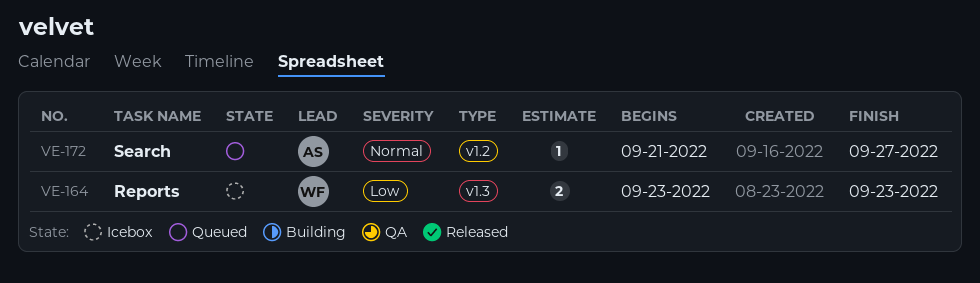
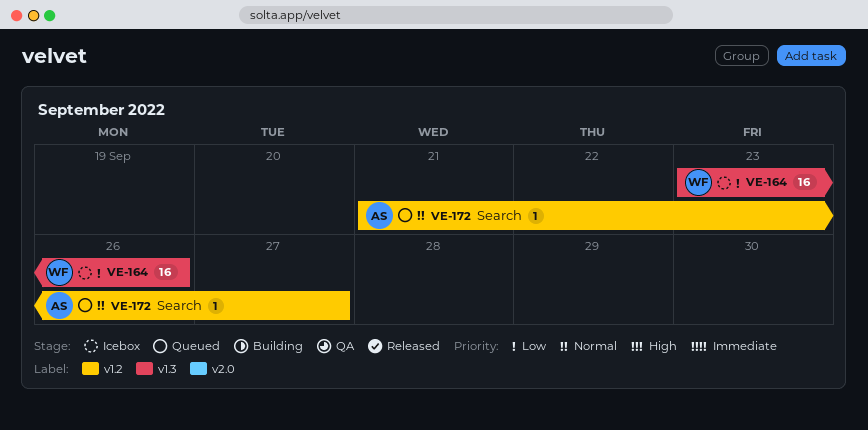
VE-164, estimate: 2 -> 16
VE-164, due: Sep 23 -> Sep 26

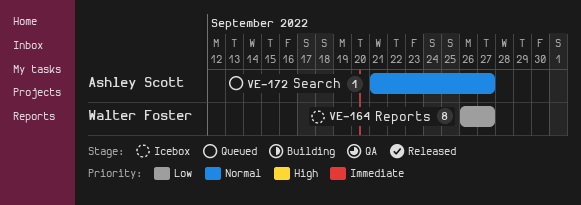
VE-164, estimate: 16 -> 8
VE-164, start: Sep 23 -> Sep 26
VE-164, due: Sep 26 -> Sep 27

